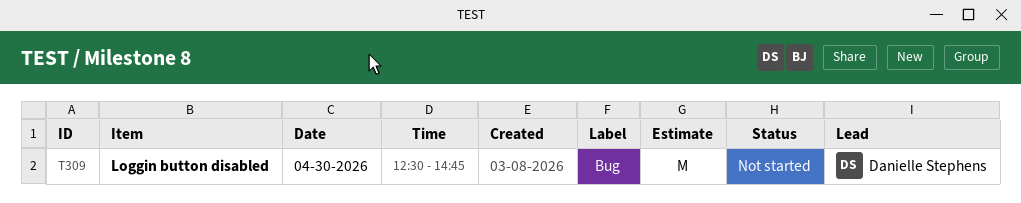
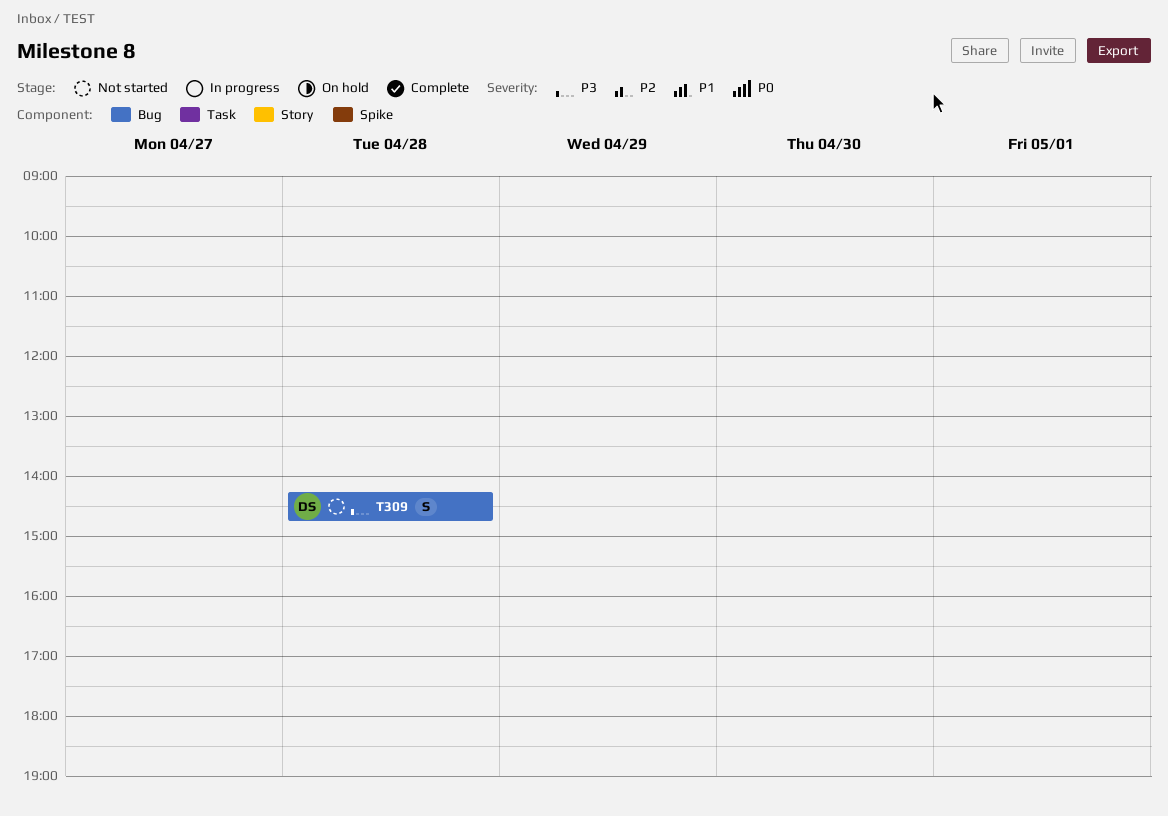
T309, estimate: M -> S
T309, day: Apr 30 -> Apr 28
T309, begins: 12:30 -> 14:15

